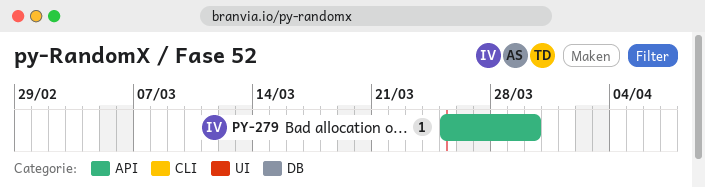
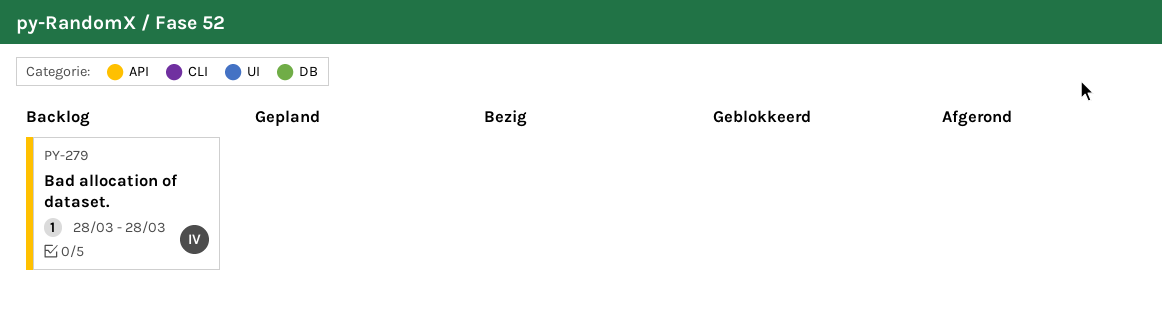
PY-279, start: Mar 25 -> Mar 28
PY-279, due: Mar 30 -> Mar 28

